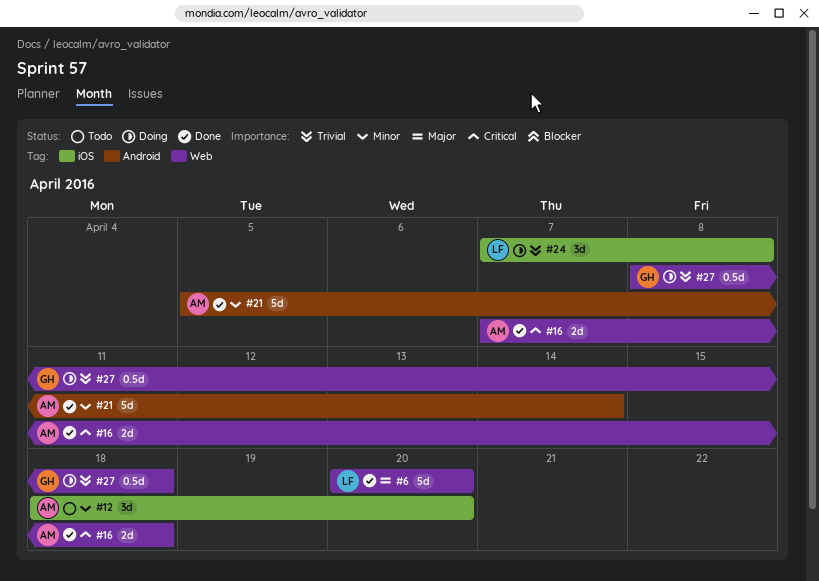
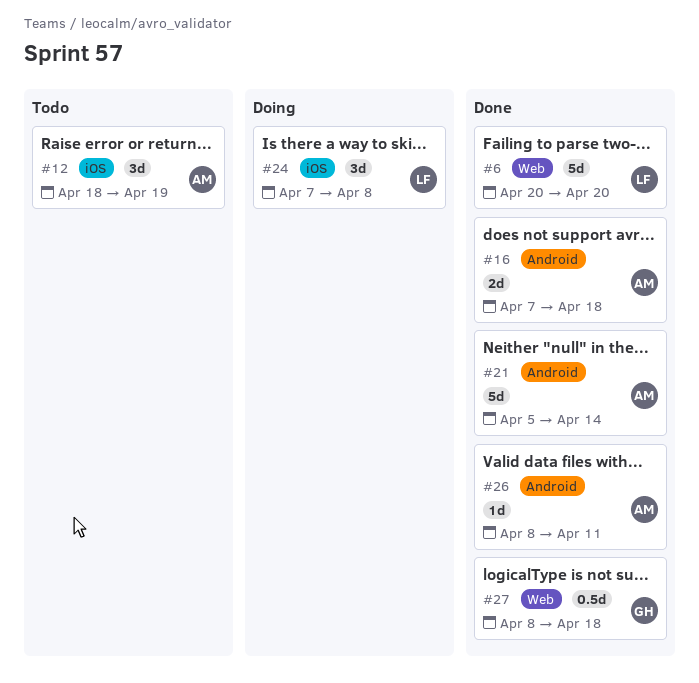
#12, due: Apr 20 -> Apr 19
#16, label: Web -> Android
#26: none -> present
#27, status: Doing -> Done

